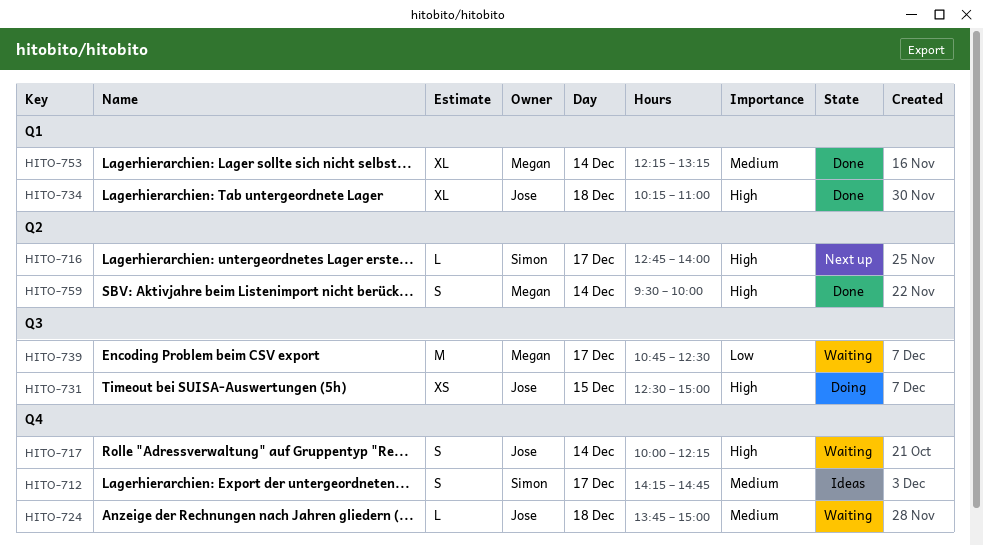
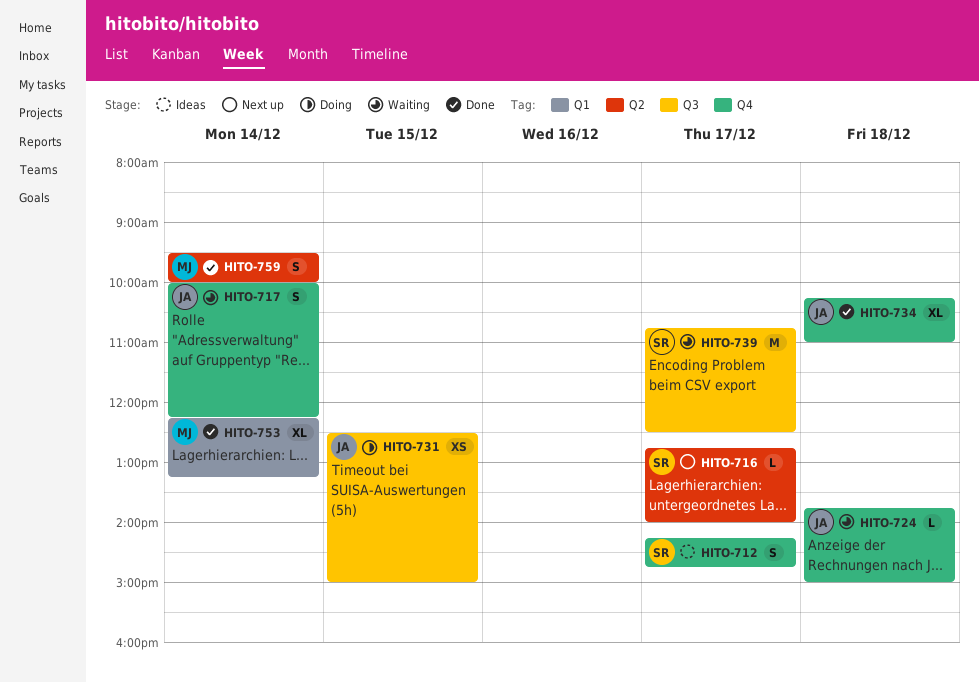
HITO-734, label: Q1 -> Q4
HITO-739, owner: Megan -> Simon

